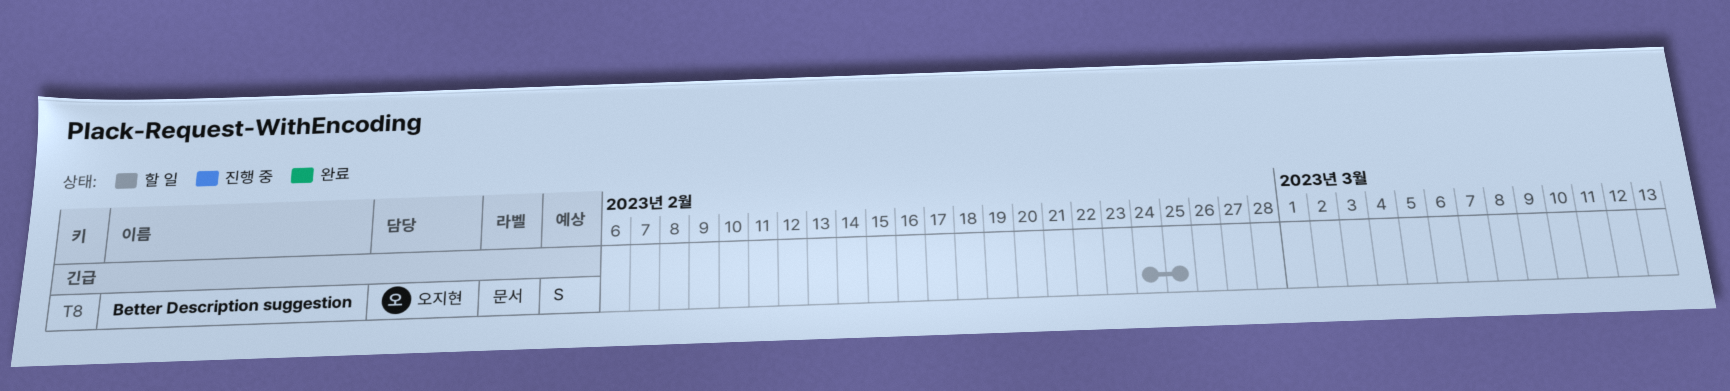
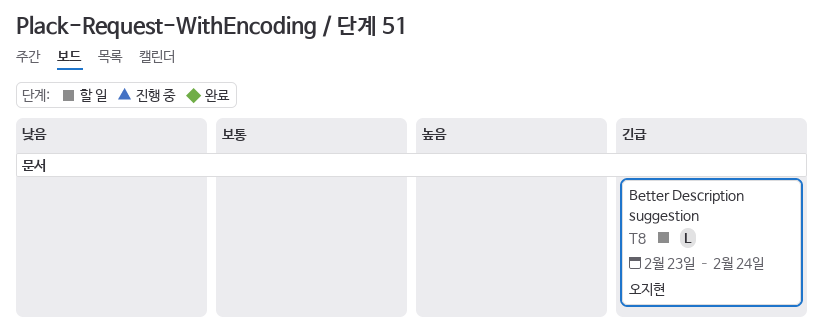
T8, estimate: S -> L
T8, start: Feb 24 -> Feb 23
T8, due: Feb 25 -> Feb 24

